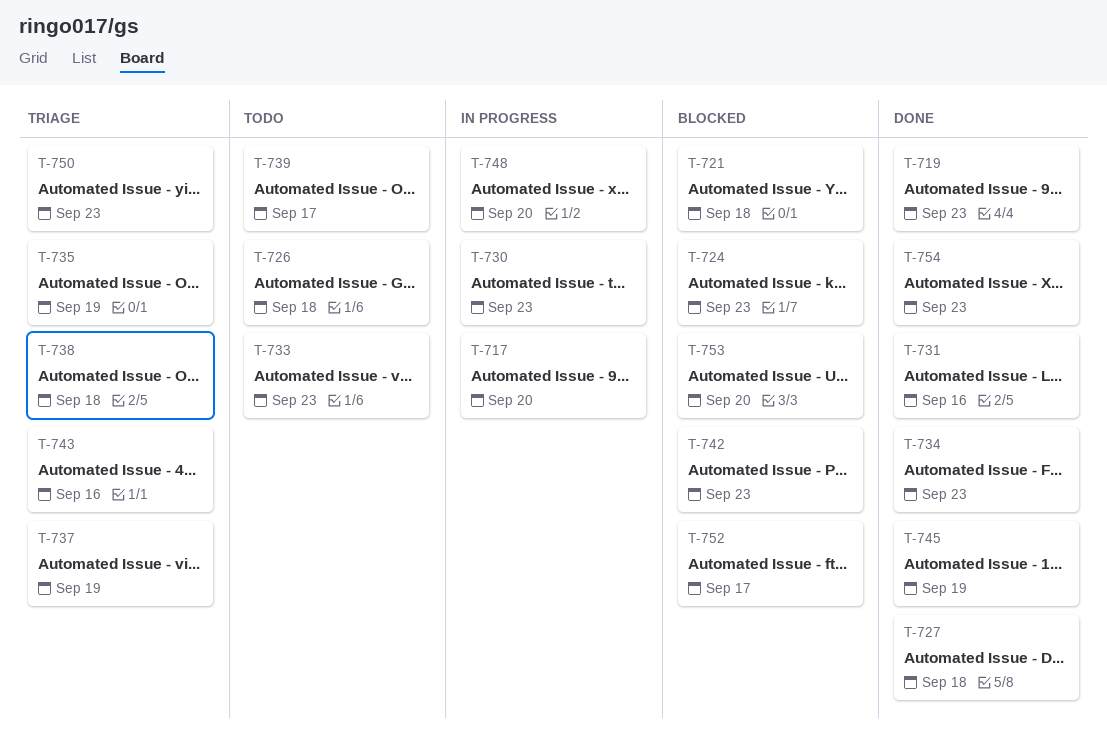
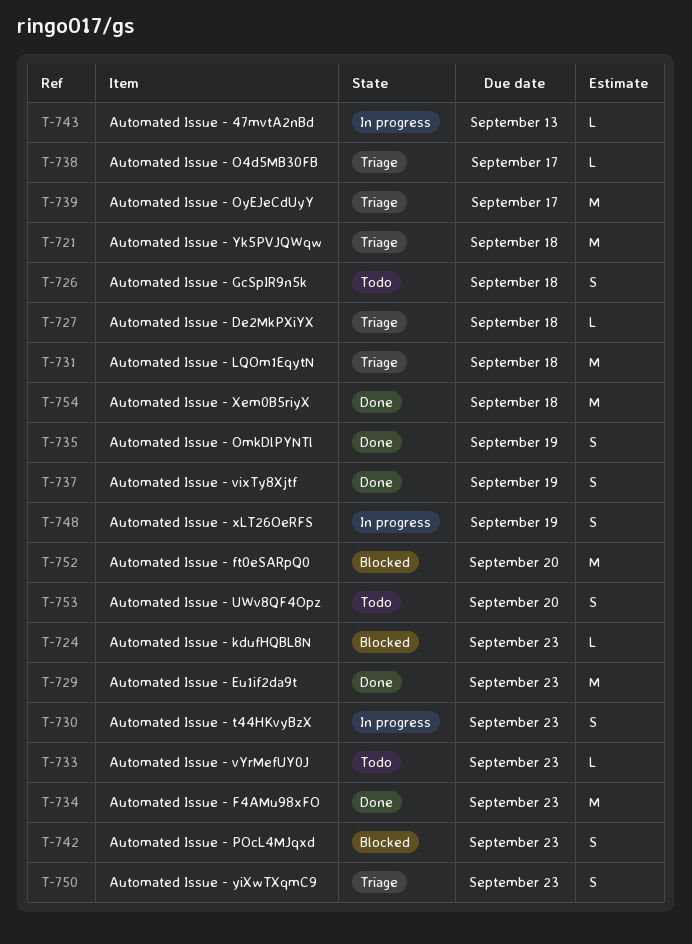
T-717: present -> none
T-719: present -> none
T-721, status: Blocked -> Triage
T-727, status: Done -> Triage
T-729: none -> present
T-731, status: Done -> Triage
T-731, due: Sep 16 -> Sep 18
T-735, status: Triage -> Done
T-737, status: Triage -> Done
T-738, due: Sep 18 -> Sep 17
T-739, status: Todo -> Triage
T-743, status: Triage -> In progress
T-743, due: Sep 16 -> Sep 13
T-745: present -> none
T-748, due: Sep 20 -> Sep 19
T-752, due: Sep 17 -> Sep 20
T-753, status: Blocked -> Todo
T-754, due: Sep 23 -> Sep 18

